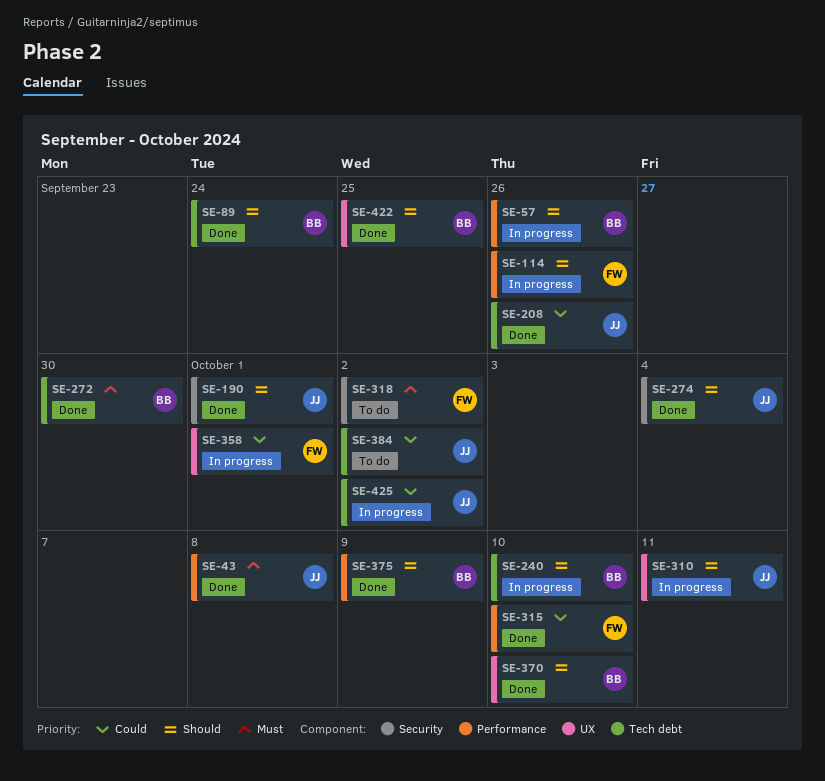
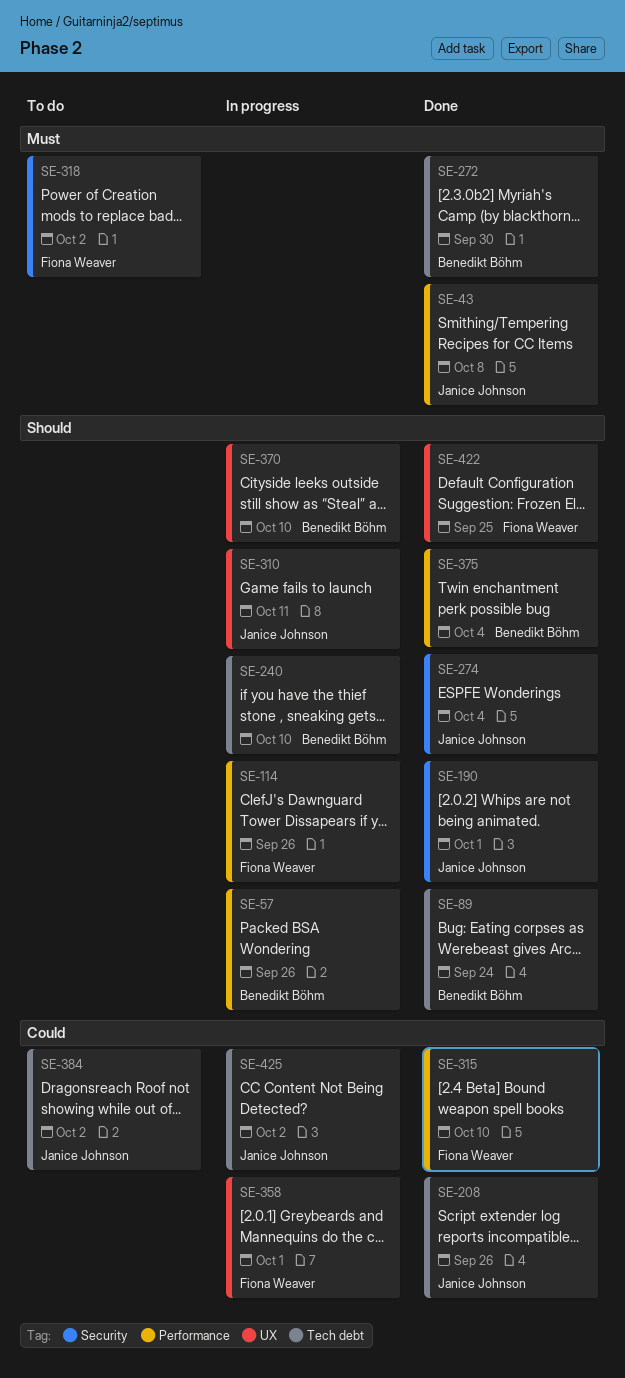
SE-370, status: Done -> In progress
SE-375, due: Oct 9 -> Oct 4
SE-422, owner: Benedikt Böhm -> Fiona Weaver

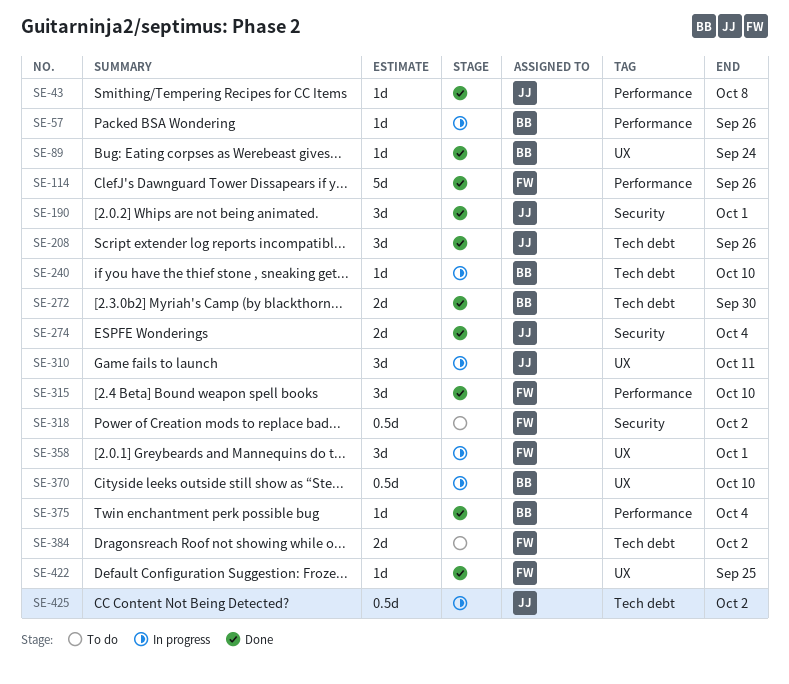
SE-89, label: Tech debt -> UX
SE-114, status: In progress -> Done
SE-384, owner: Janice Johnson -> Fiona Weaver

